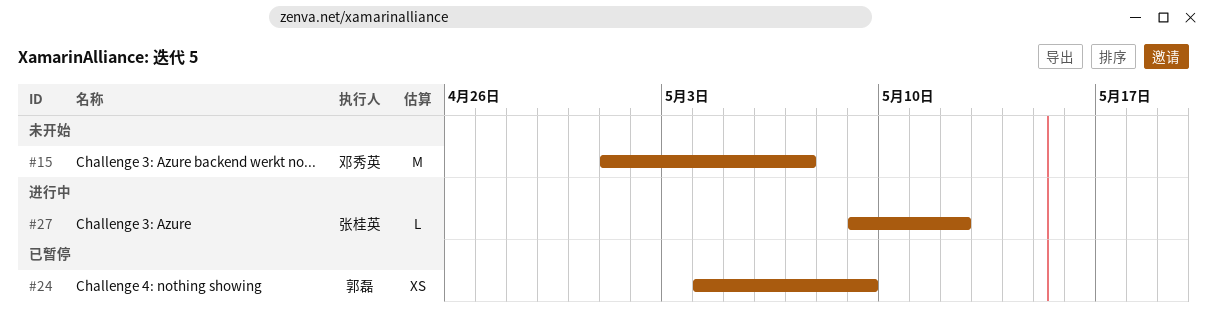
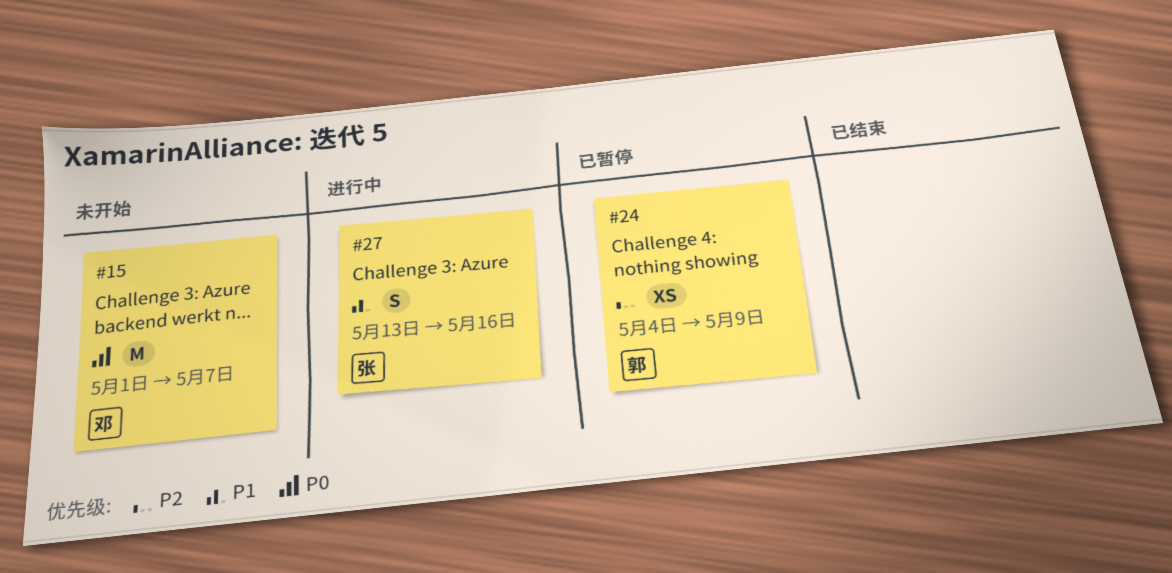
#27, estimate: L -> S
#27, start: May 9 -> May 13
#27, due: May 12 -> May 16

